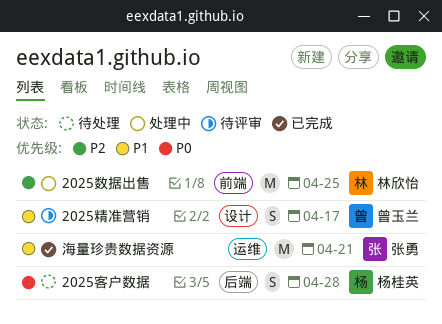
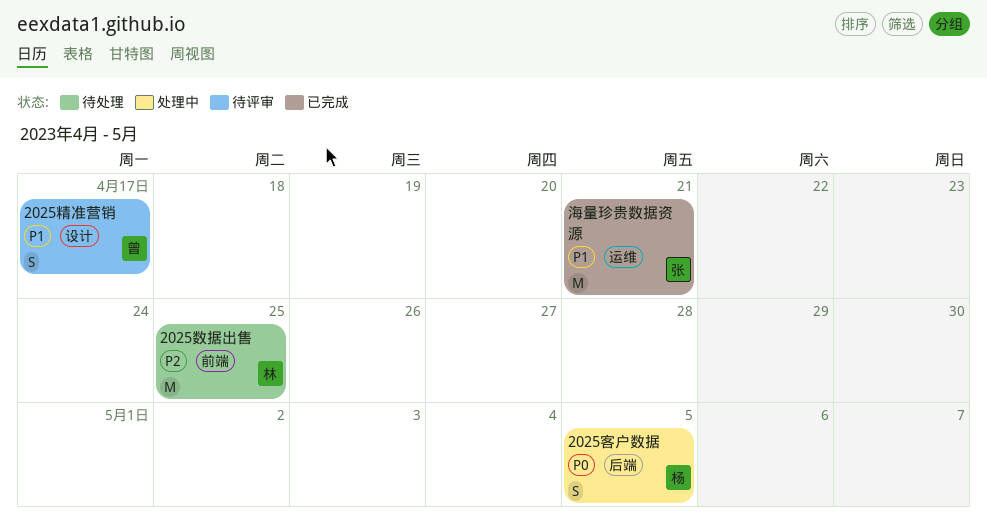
2025客户数据, status: 待处理 -> 处理中
2025客户数据, due: Apr 28 -> May 5
2025数据出售, status: 处理中 -> 待处理

